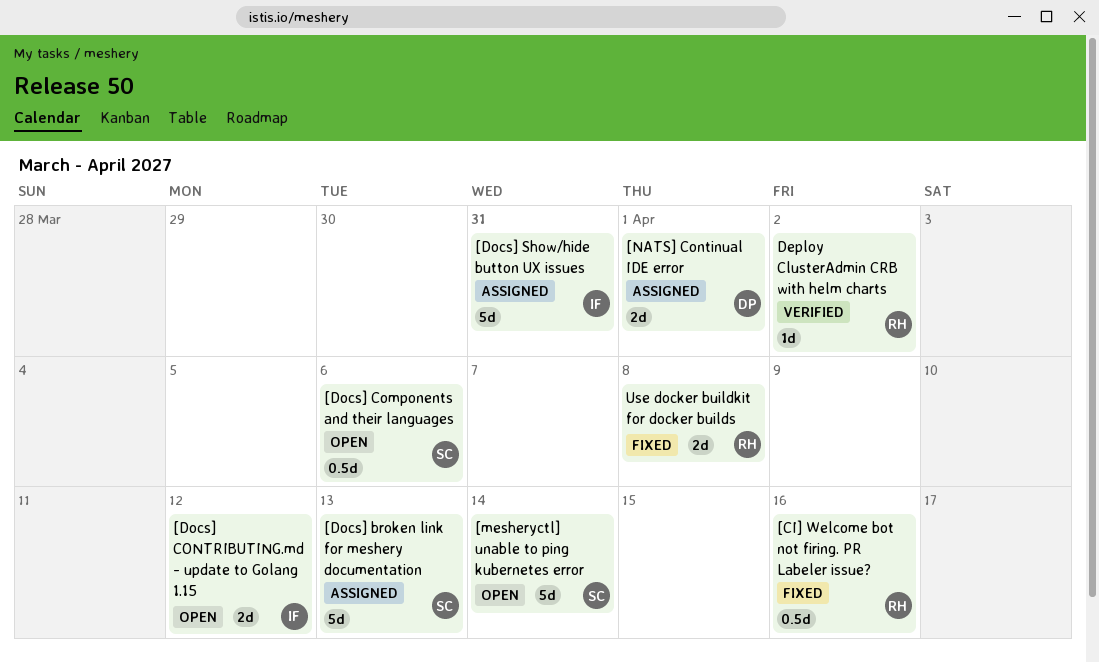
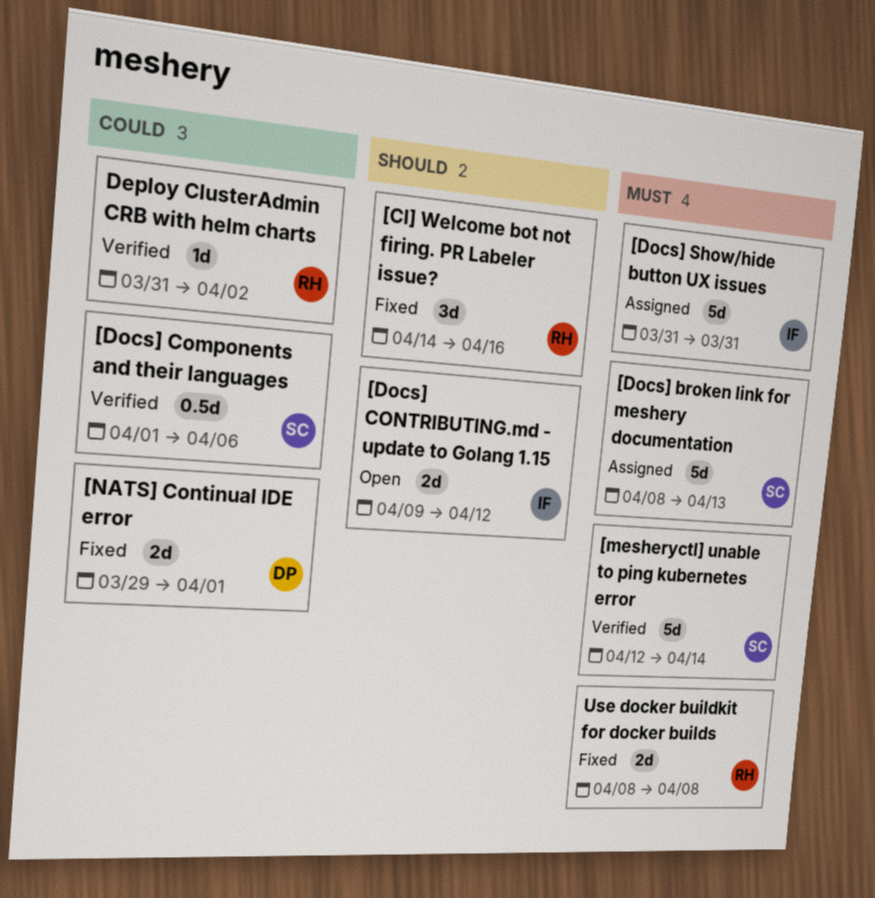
[CI] Welcome bot not firing. PR Labeler issue?, estimate: 0.5d -> 3d
[Docs] Components and their languages, status: Open -> Verified
[mesheryctl] unable to ping kubernetes error, status: Open -> Verified
[NATS] Continual IDE error, status: Assigned -> Fixed

